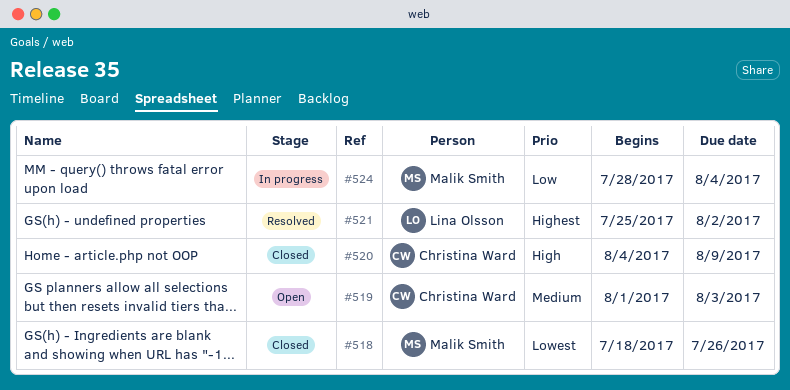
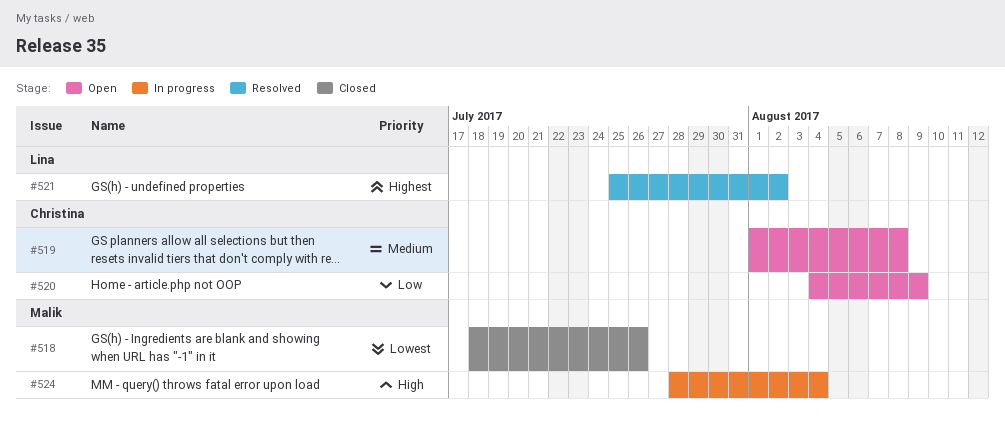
#519, due: Aug 3 -> Aug 8
#520, status: Closed -> Open
#520, priority: High -> Low
#524, priority: Low -> High

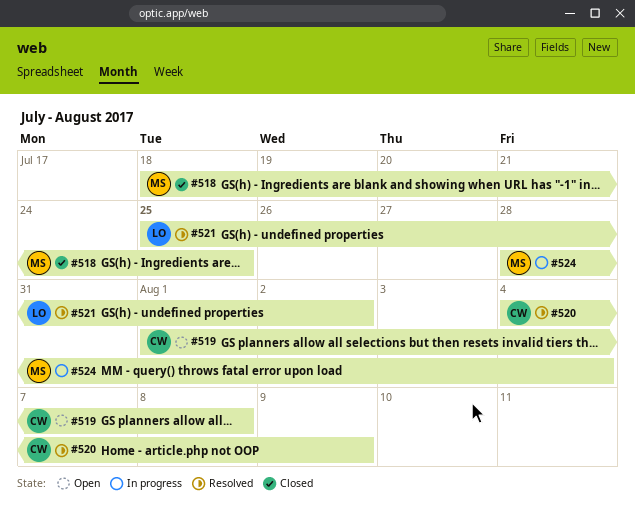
#518, due: Jul 26 -> Jul 25
#520, status: Open -> Resolved

